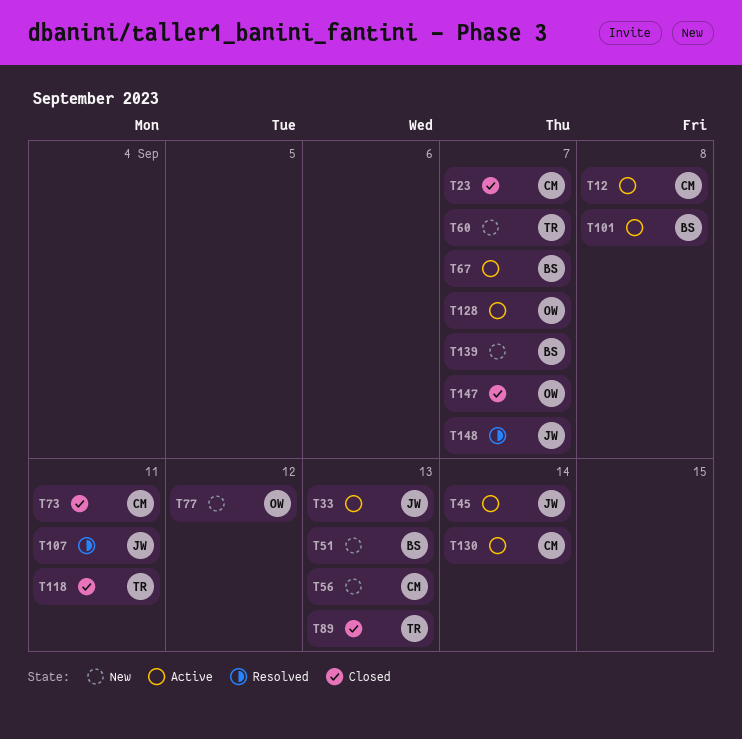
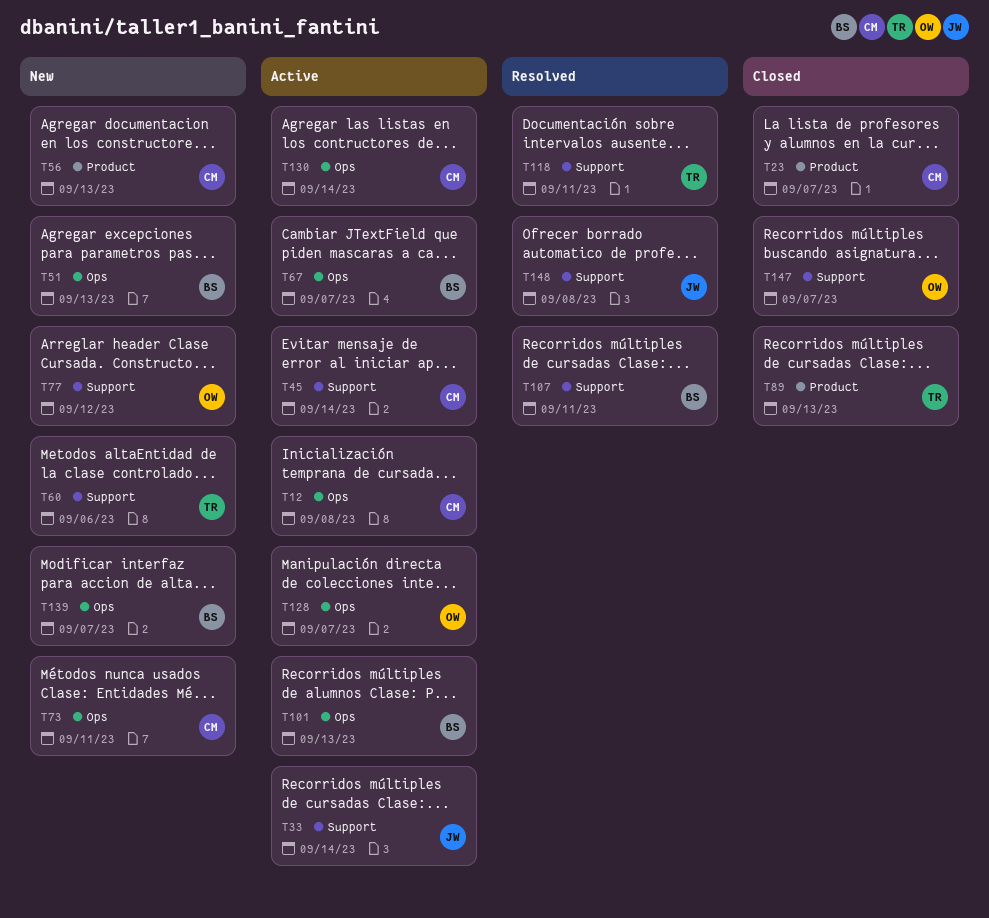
T33, due: Sep 13 -> Sep 14
T45, owner: JW -> CM
T60, due: Sep 7 -> Sep 6
T73, status: Closed -> New
T101, due: Sep 8 -> Sep 13
T107, owner: JW -> BS
T118, status: Closed -> Resolved
T148, due: Sep 7 -> Sep 8

